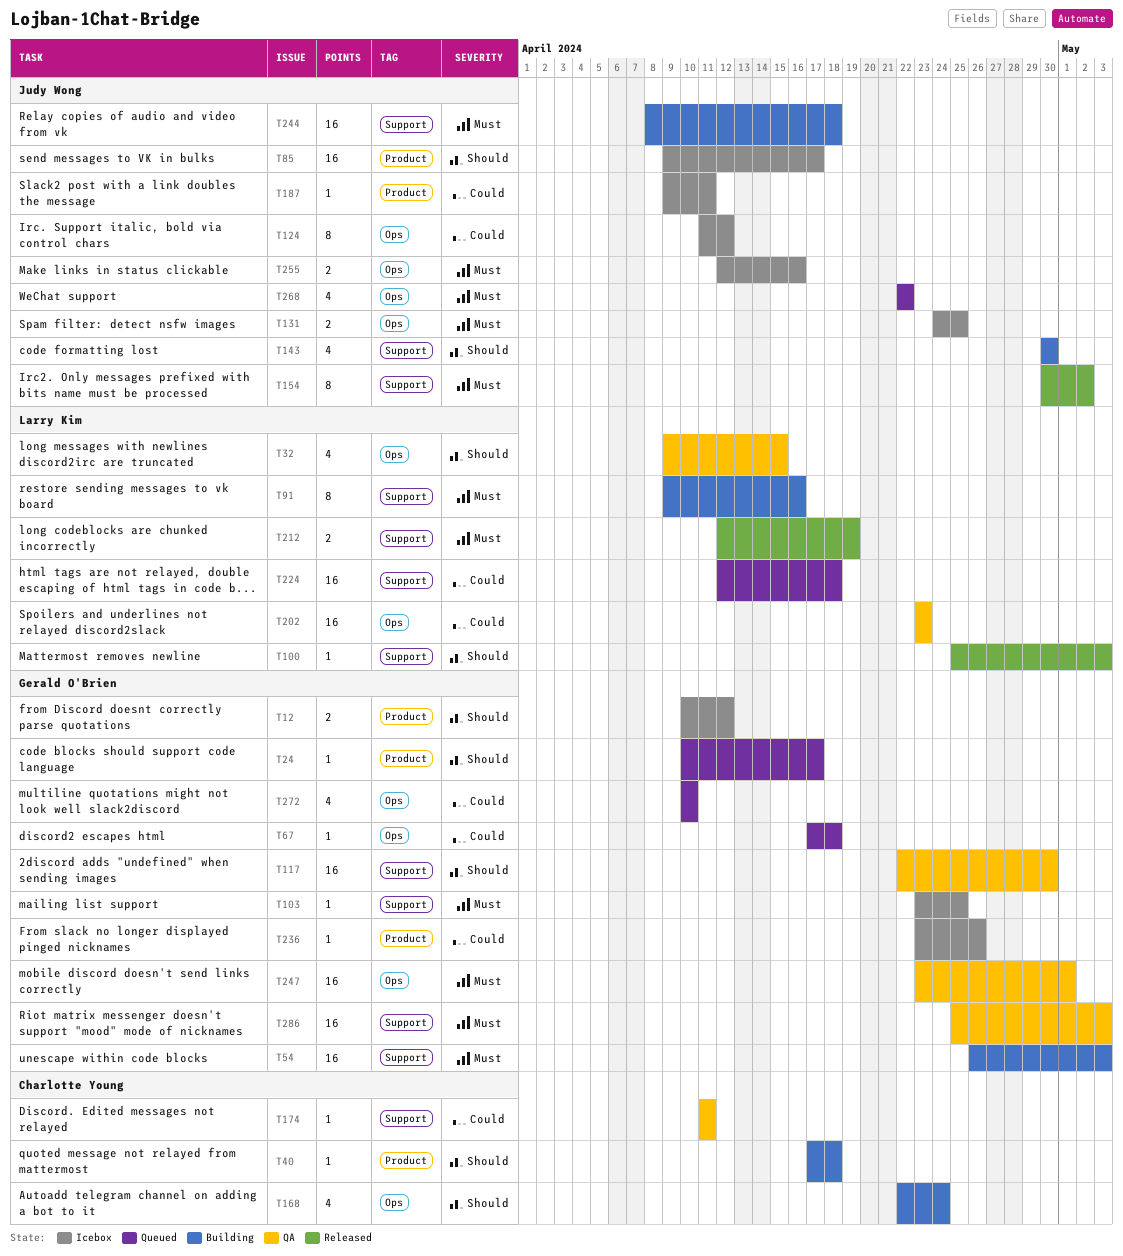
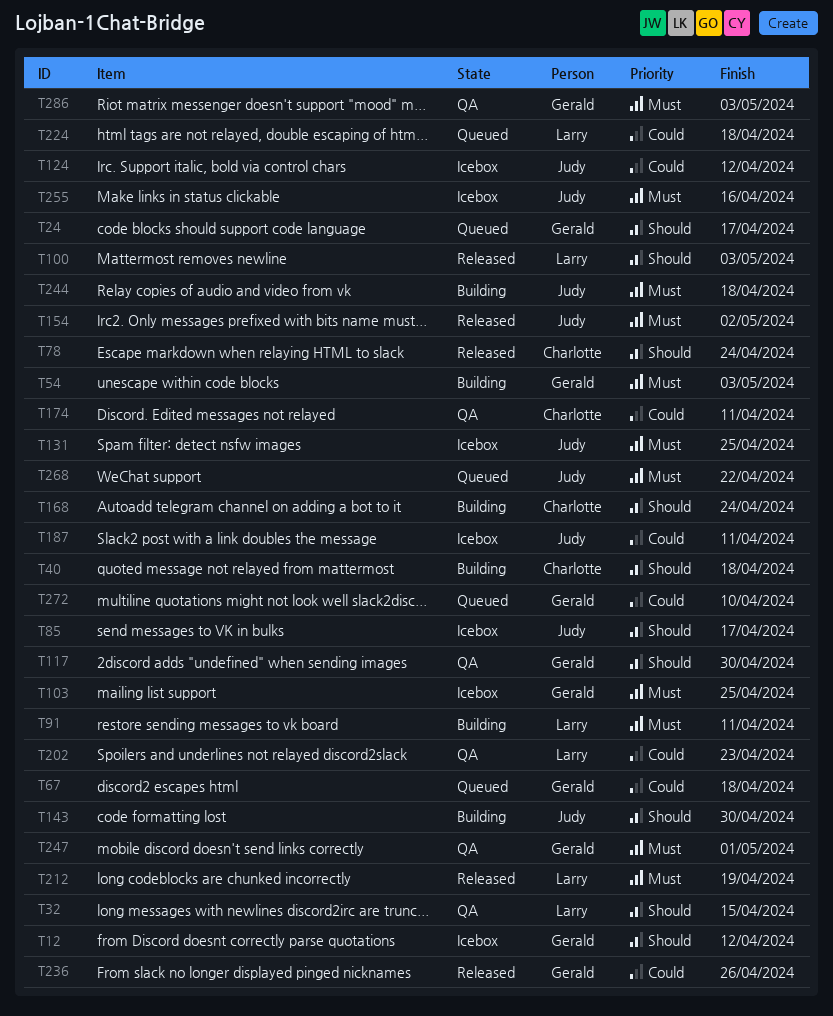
T78: none -> present
T91, due: Apr 16 -> Apr 11
T236, status: Icebox -> Released

